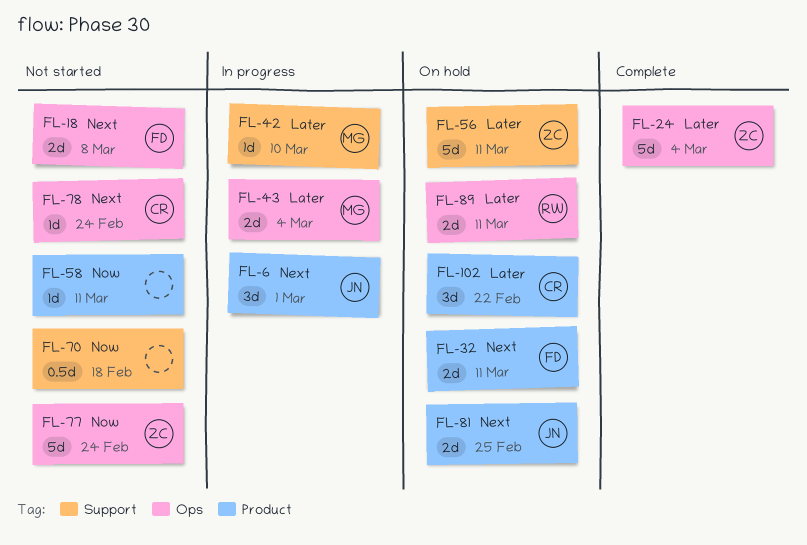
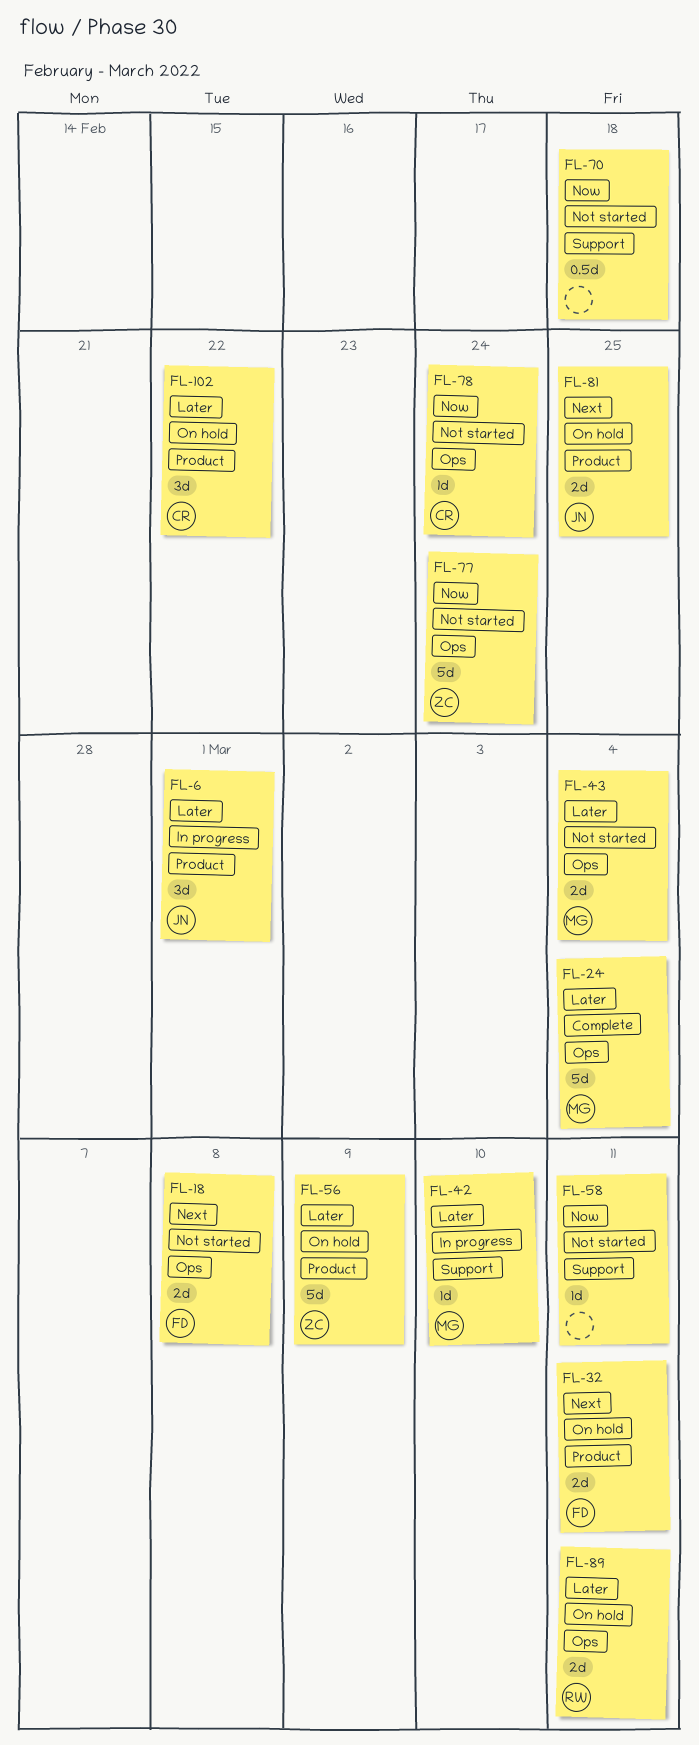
FL-6, priority: Next -> Later
FL-24, owner: ZC -> MG
FL-43, status: In progress -> Not started
FL-56, label: Support -> Product
FL-56, due: Mar 11 -> Mar 9
FL-58, label: Product -> Support
FL-78, priority: Next -> Now

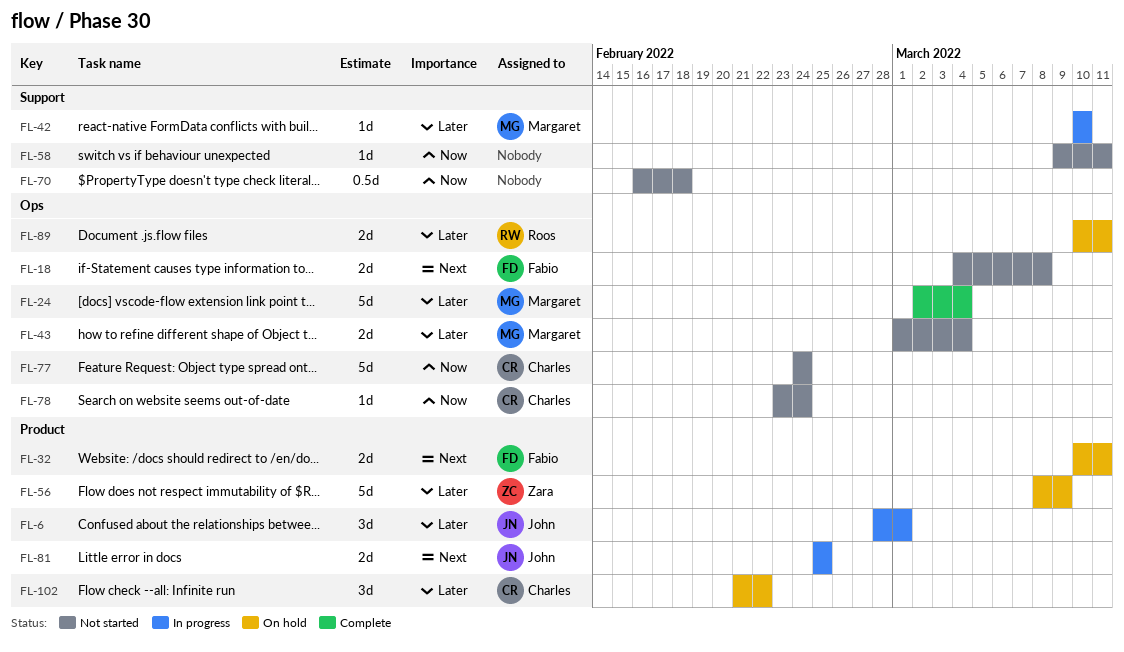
FL-77, owner: Zara -> Charles
FL-81, status: On hold -> In progress

